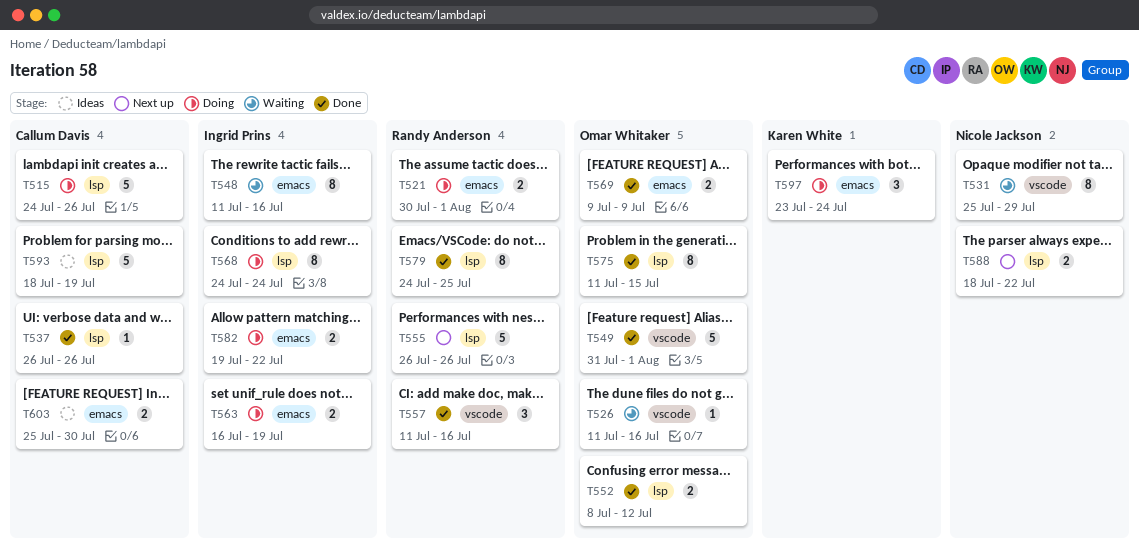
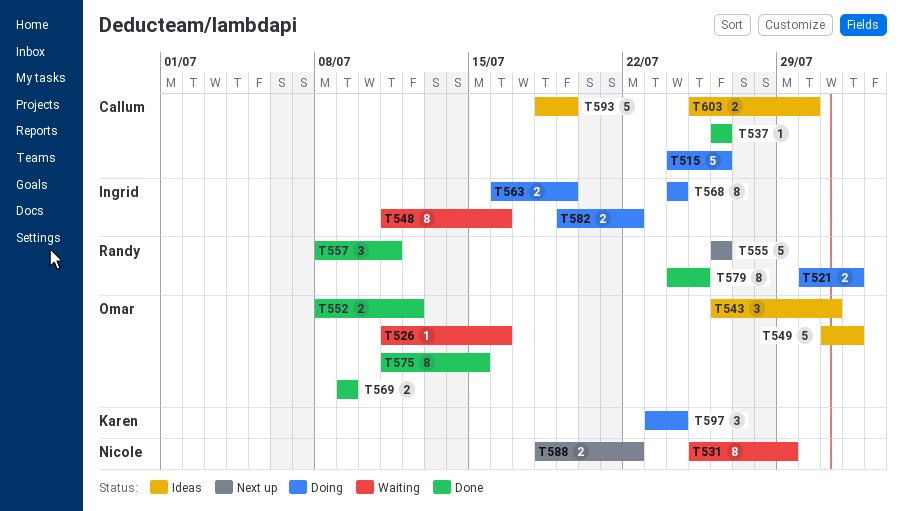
T543: none -> present
T549, status: Done -> Ideas
T557, start: Jul 11 -> Jul 8
T557, due: Jul 16 -> Jul 11

